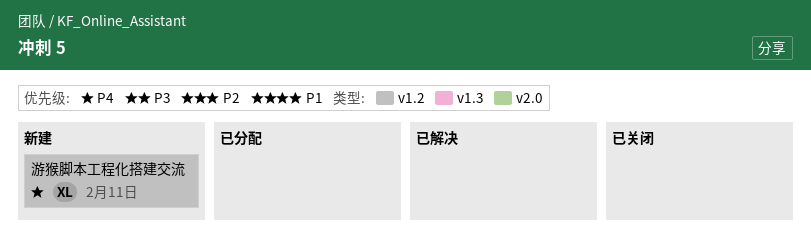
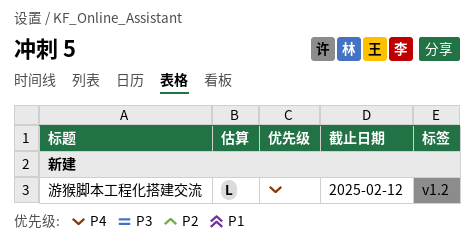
游猴脚本工程化搭建交流, estimate: XL -> L
游猴脚本工程化搭建交流, due: Feb 11 -> Feb 12

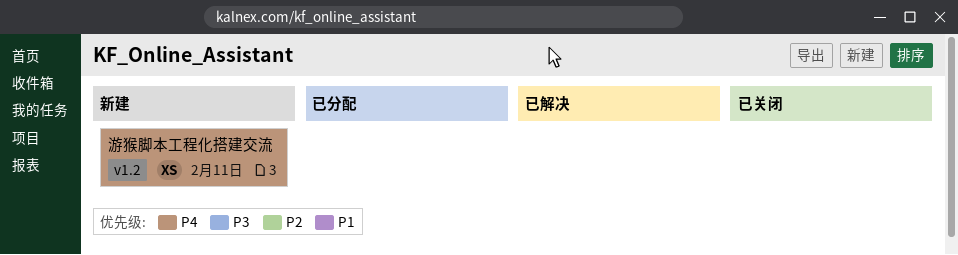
游猴脚本工程化搭建交流, estimate: L -> XS
游猴脚本工程化搭建交流, due: Feb 12 -> Feb 11

